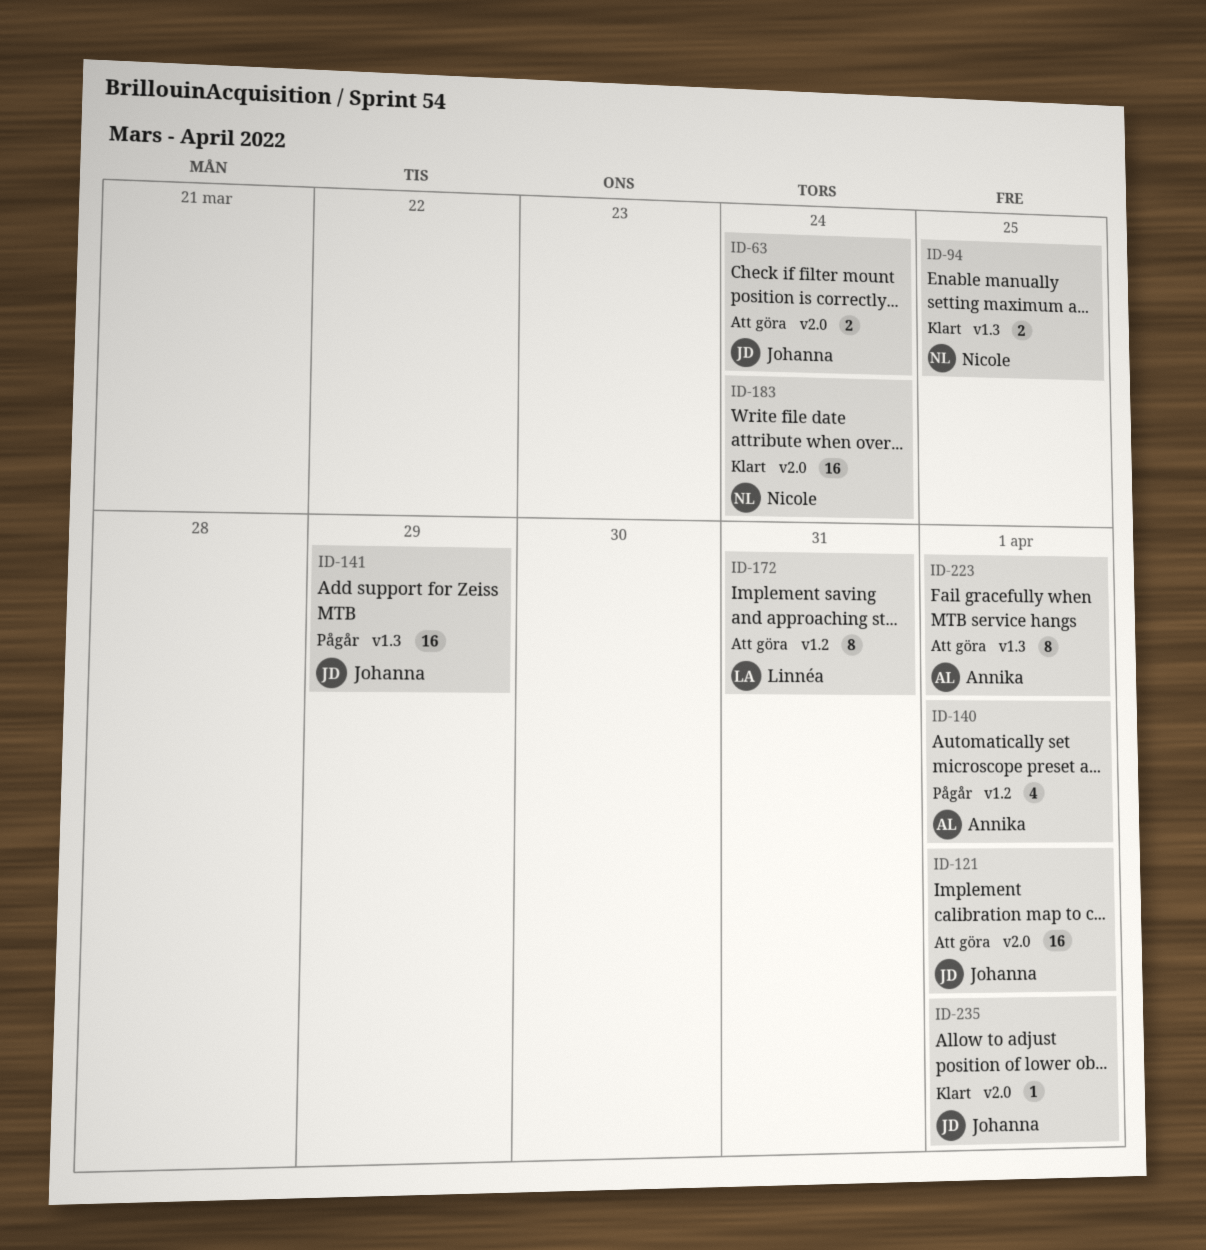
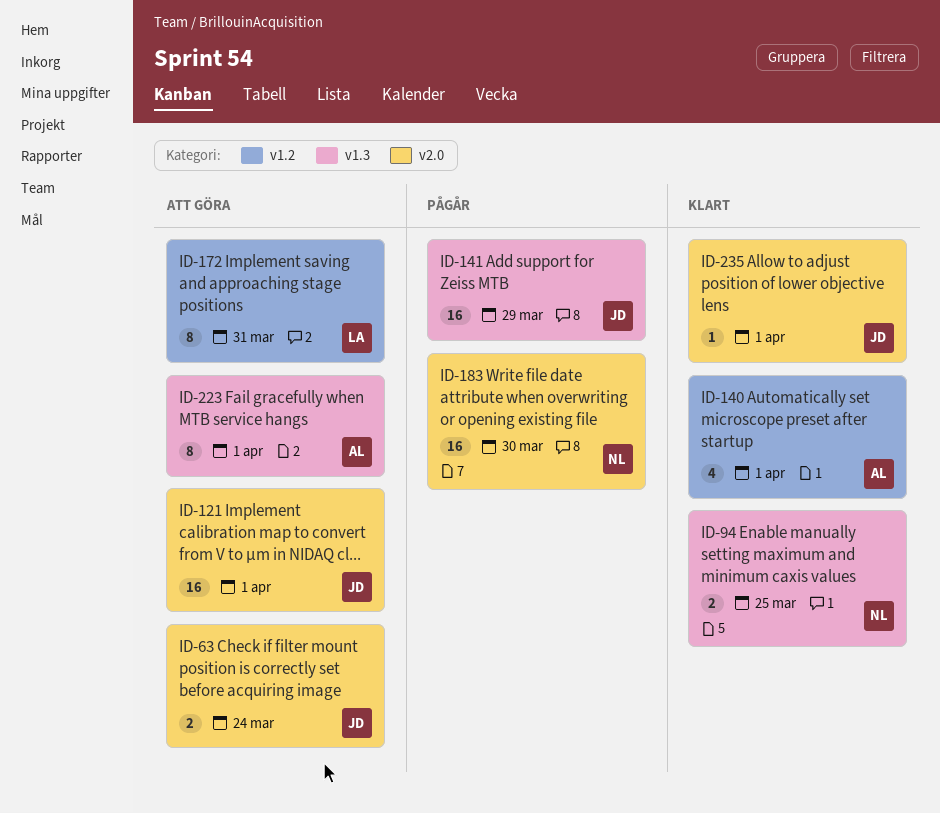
ID-140, status: Pågår -> Klart
ID-183, status: Klart -> Pågår
ID-183, due: Mar 24 -> Mar 30

